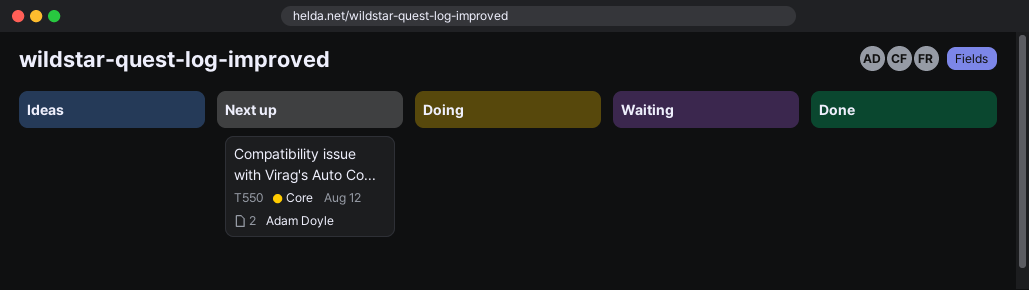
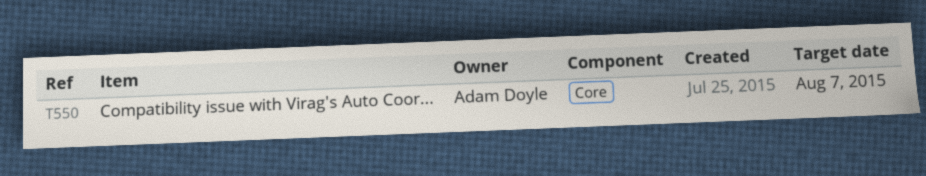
T550, due: Aug 12 -> Aug 7

